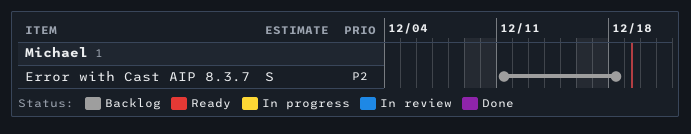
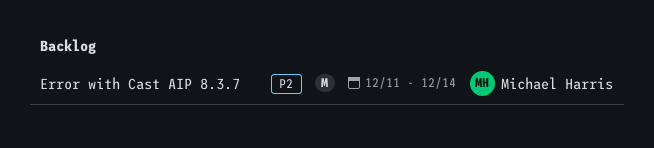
Error with Cast AIP 8.3.7, estimate: S -> M
Error with Cast AIP 8.3.7, due: Dec 18 -> Dec 14

